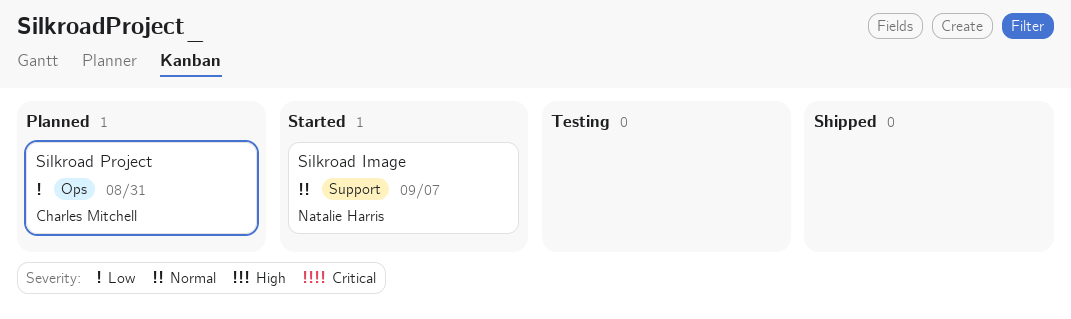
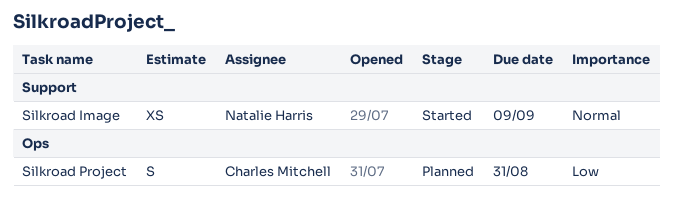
Silkroad Image, due: Sep 7 -> Sep 9

